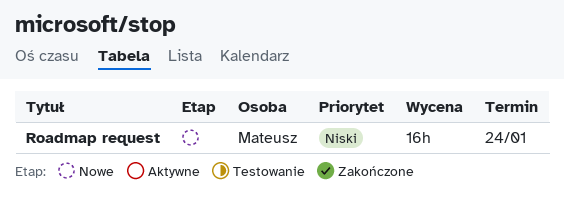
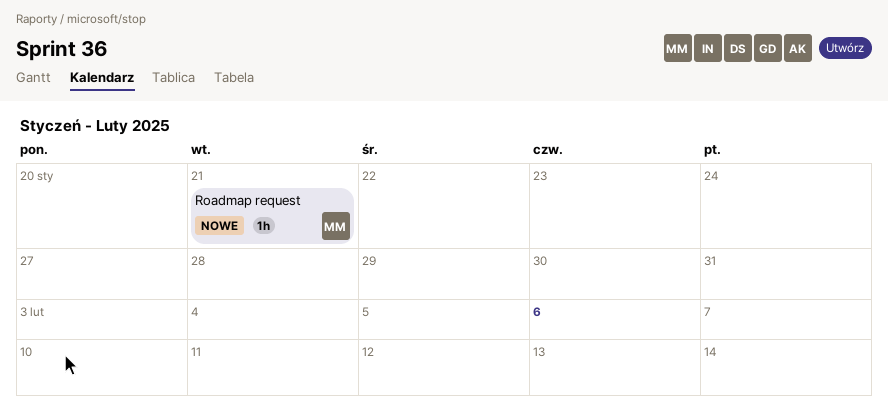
Roadmap request, estimate: 16h -> 1h
Roadmap request, due: Jan 24 -> Jan 21

